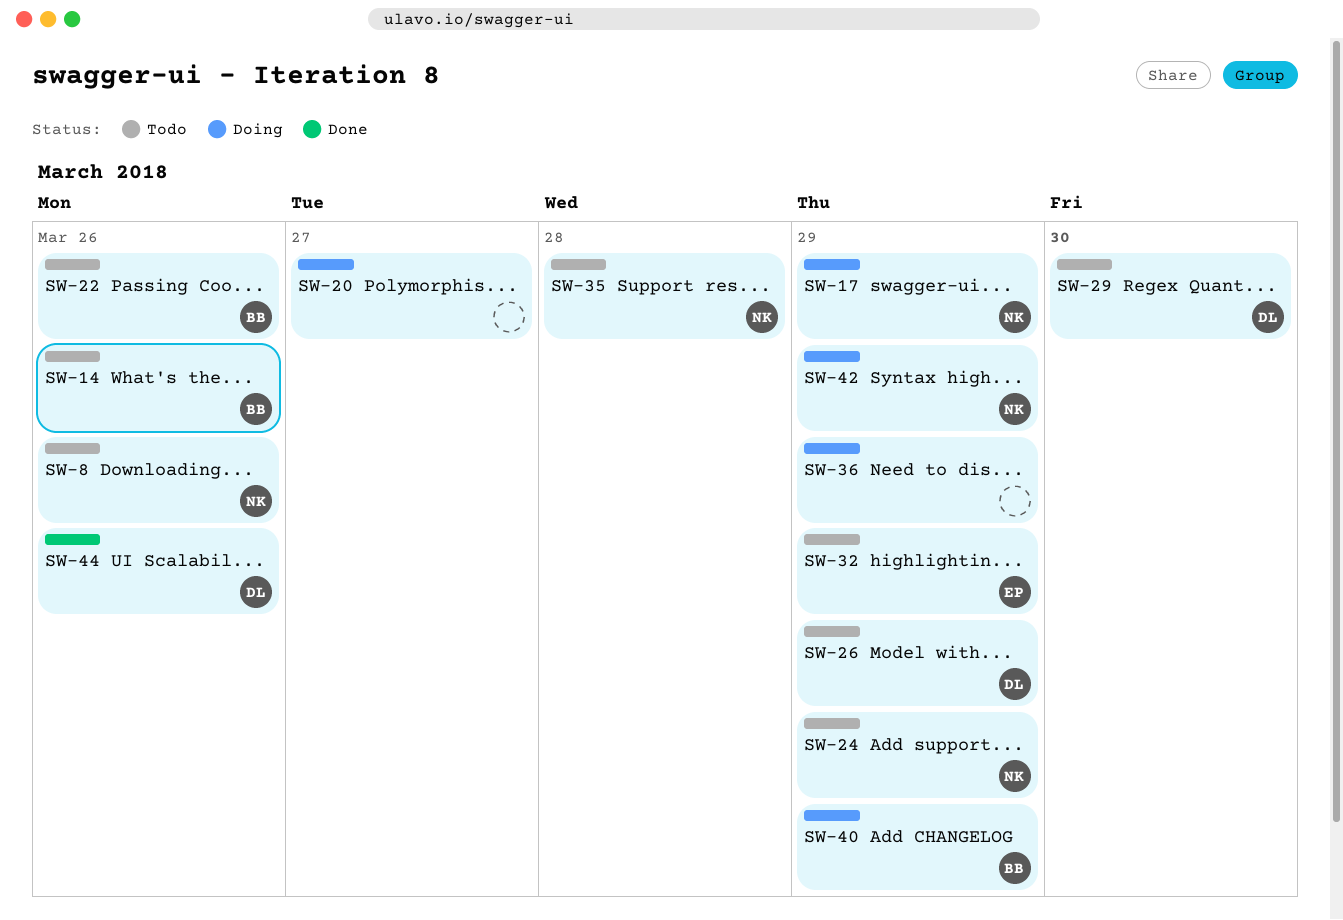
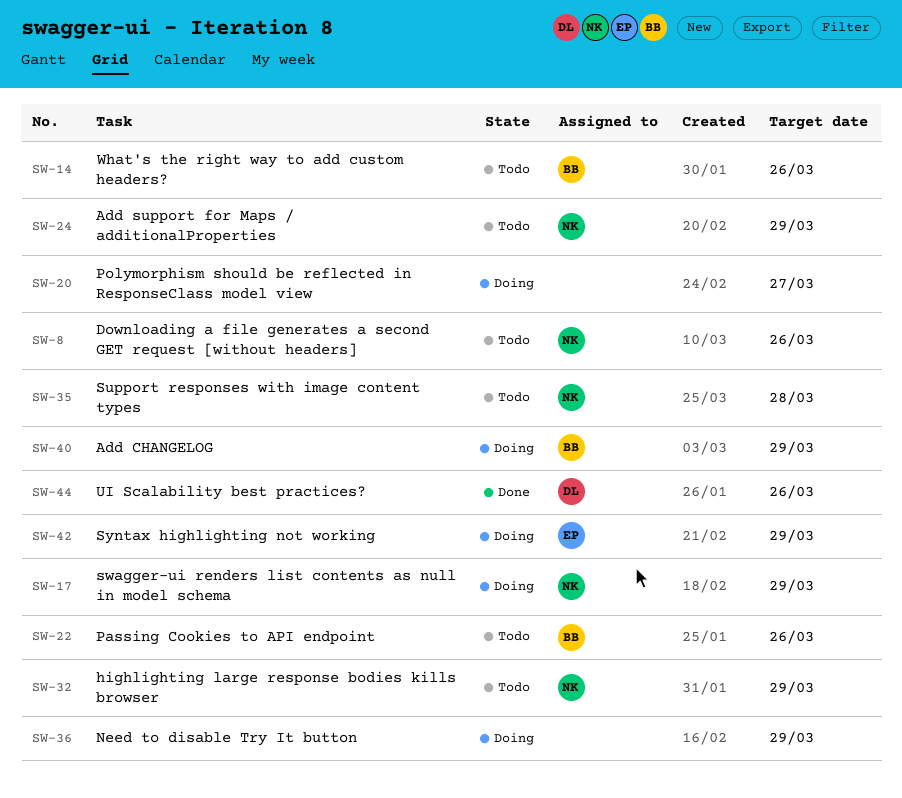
SW-26: present -> none
SW-29: present -> none
SW-32, owner: EP -> NK
SW-42, owner: NK -> EP

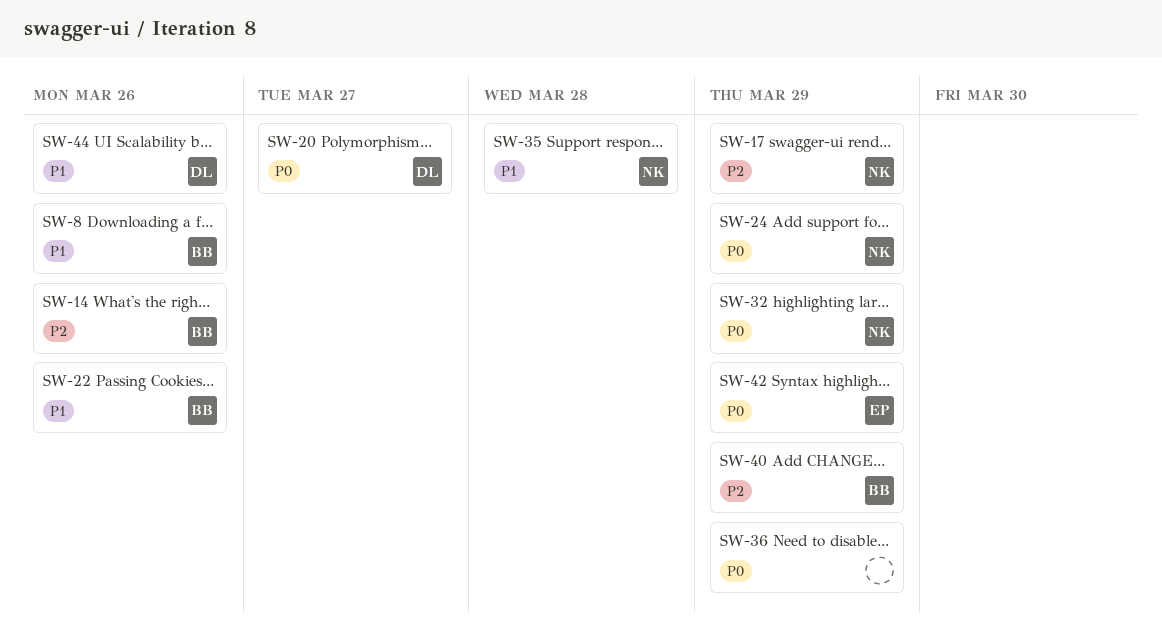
SW-8, owner: NK -> BB
SW-20, owner: none -> DL

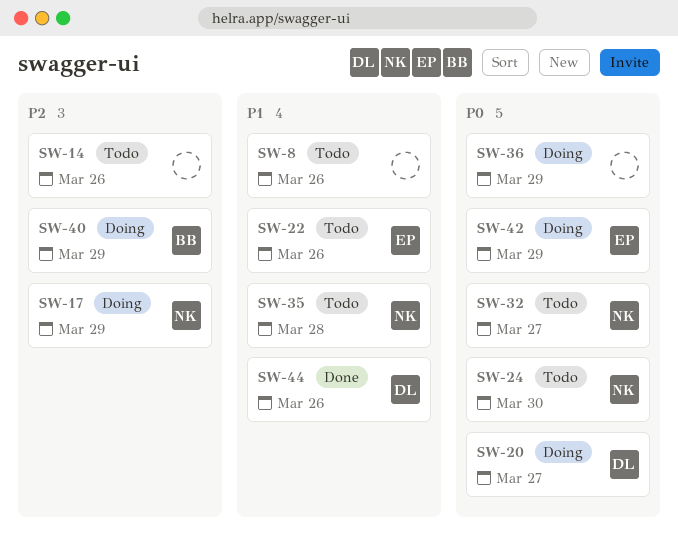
SW-8, owner: BB -> none
SW-14, owner: BB -> none
SW-22, owner: BB -> EP
SW-24, due: Mar 29 -> Mar 30
SW-32, due: Mar 29 -> Mar 27

